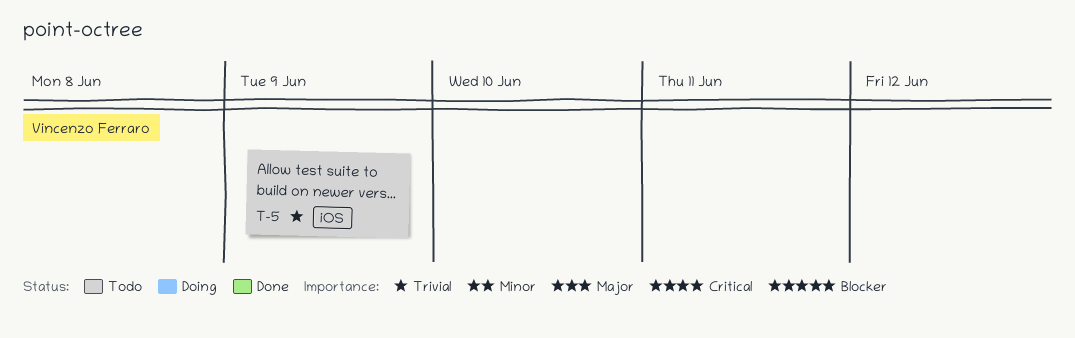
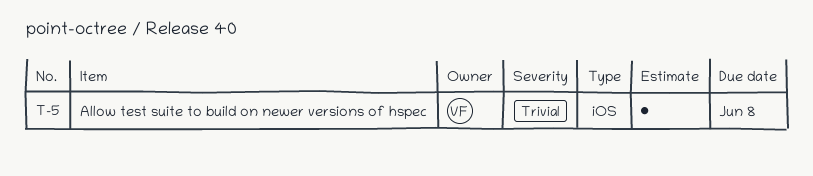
T-5, due: Jun 9 -> Jun 8

